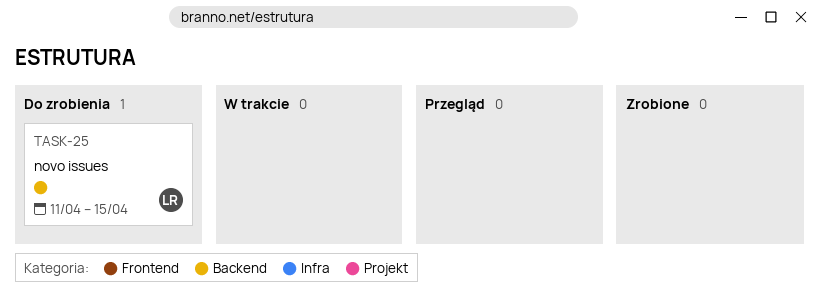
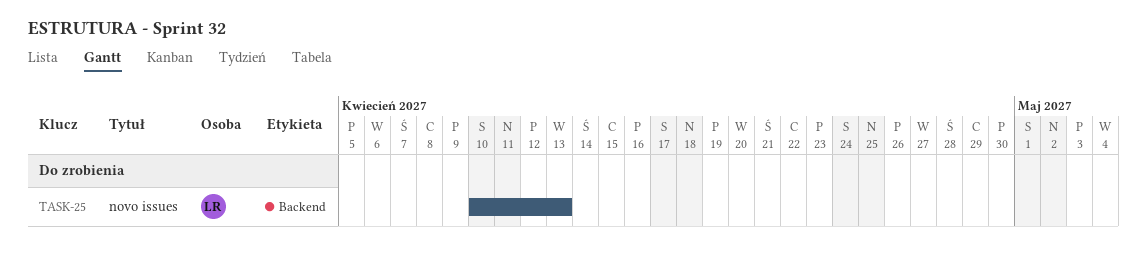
TASK-25, start: Apr 11 -> Apr 10
TASK-25, due: Apr 15 -> Apr 13

